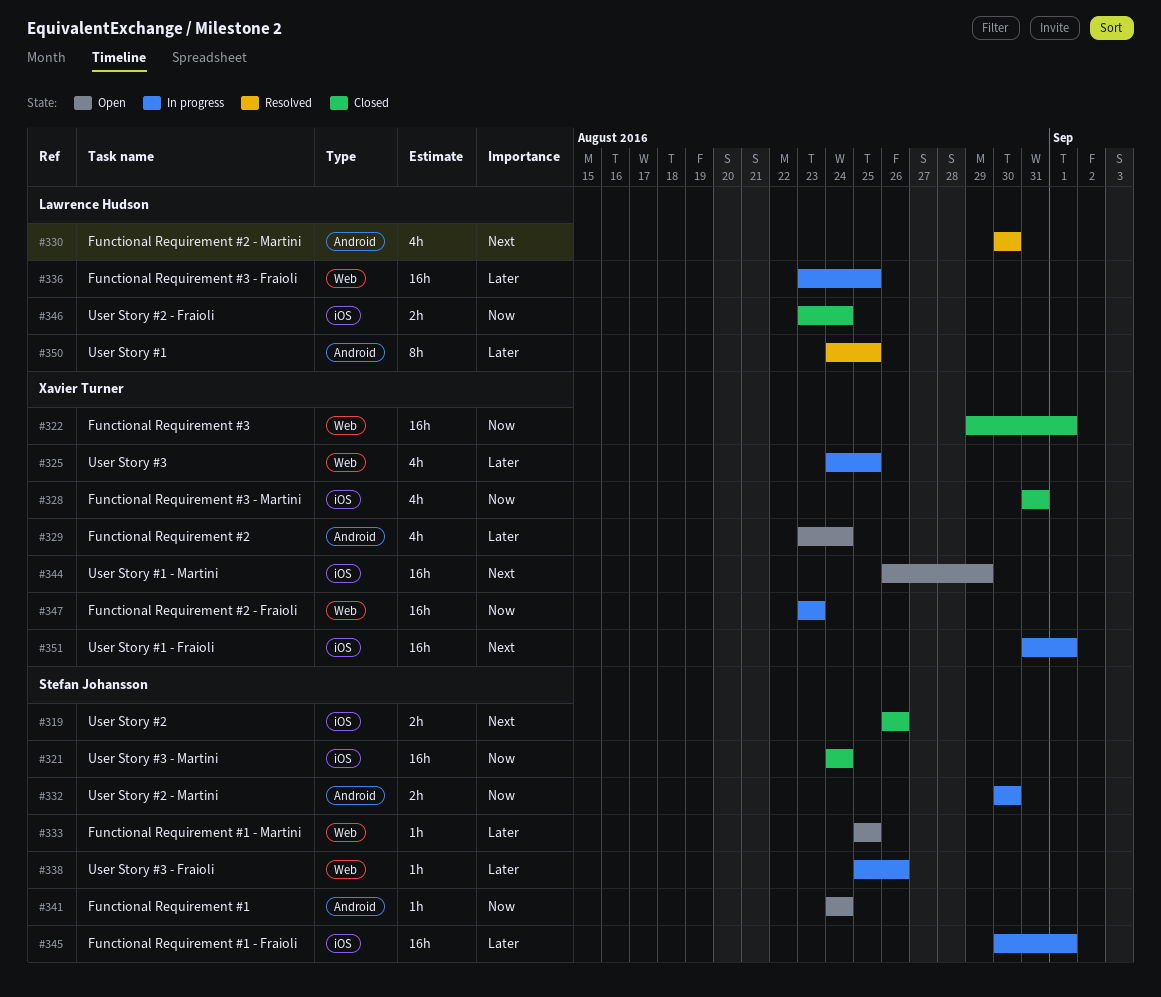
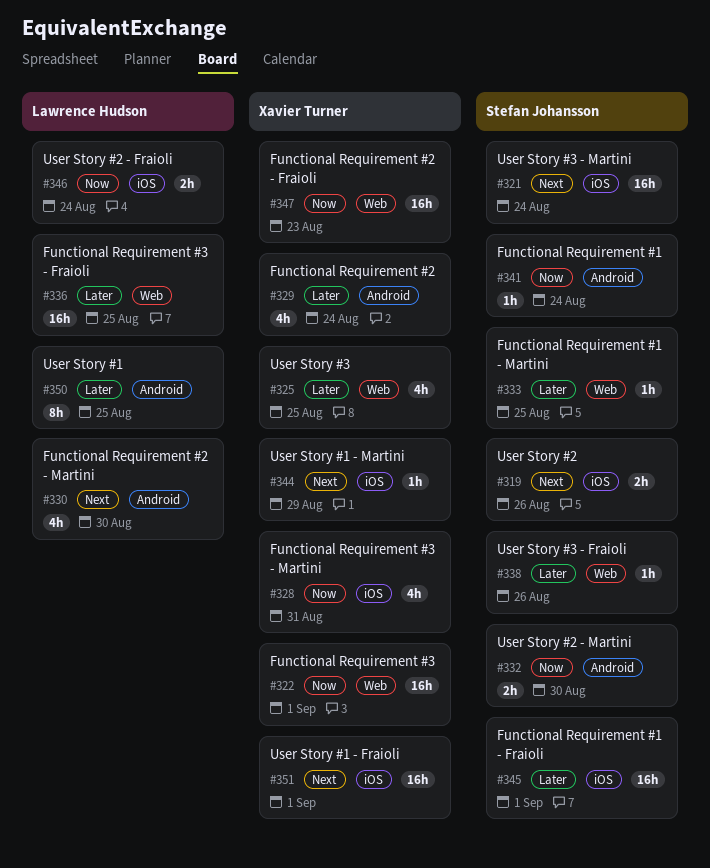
#321, priority: Now -> Next
#344, estimate: 16h -> 1h

